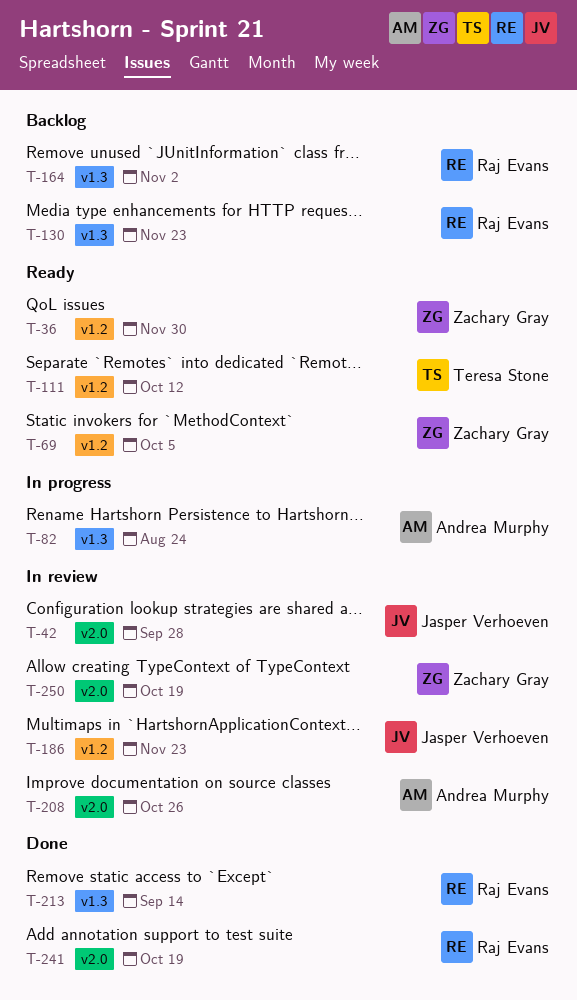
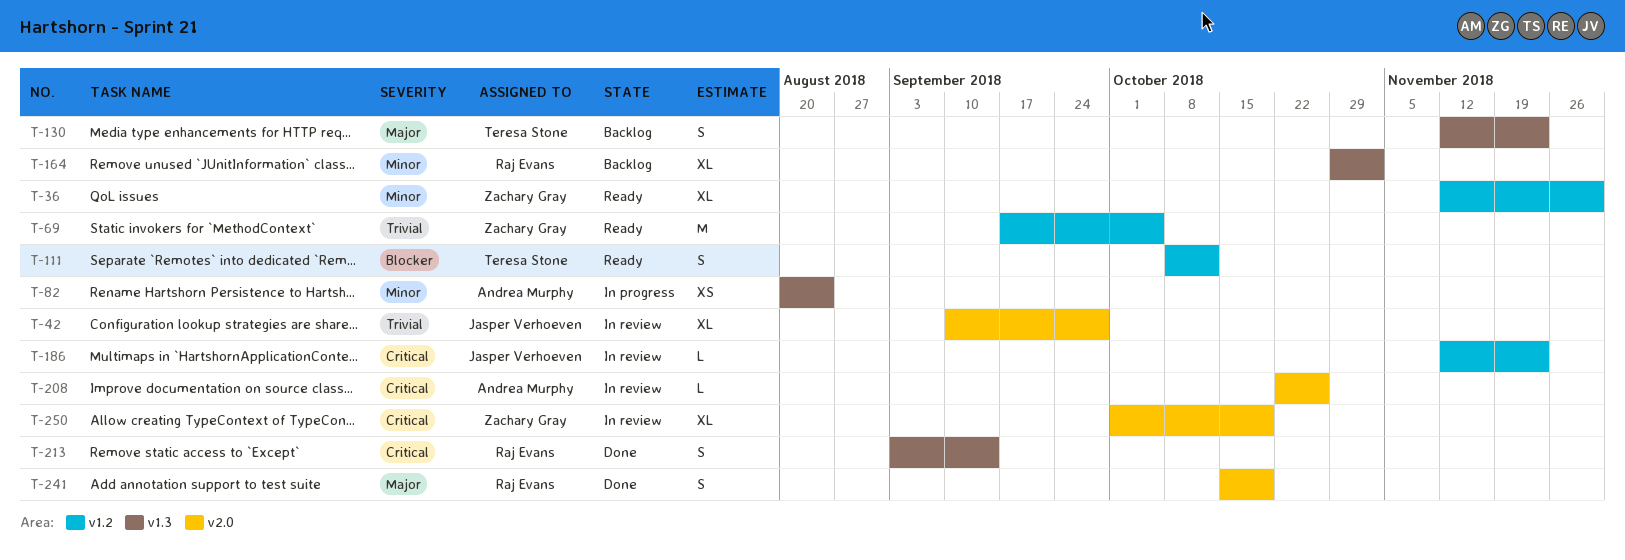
T-130, owner: Raj Evans -> Teresa Stone

